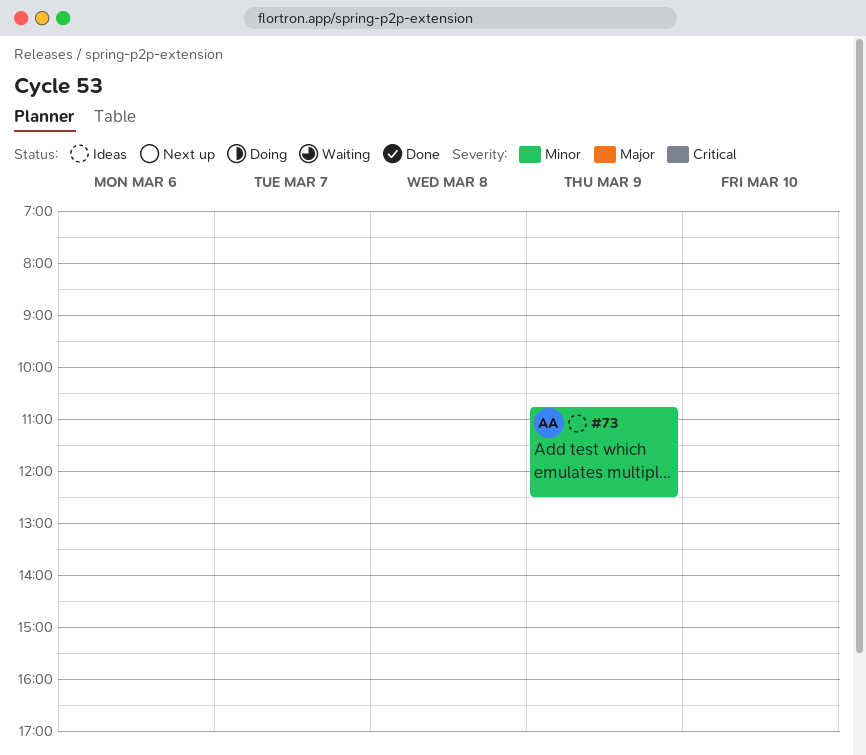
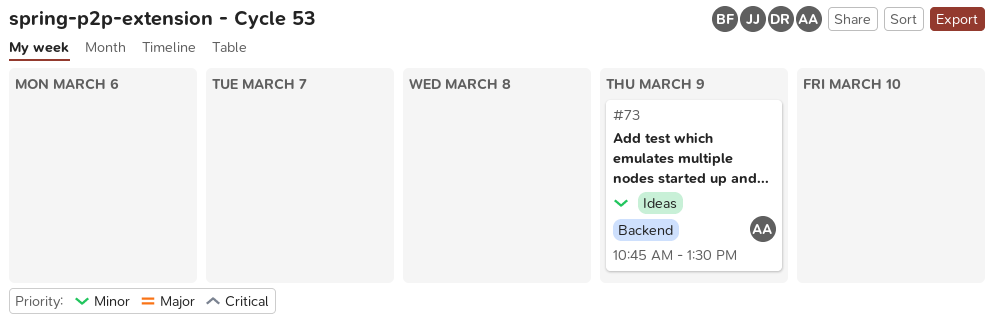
#73, ends: 12:30 -> 13:30

